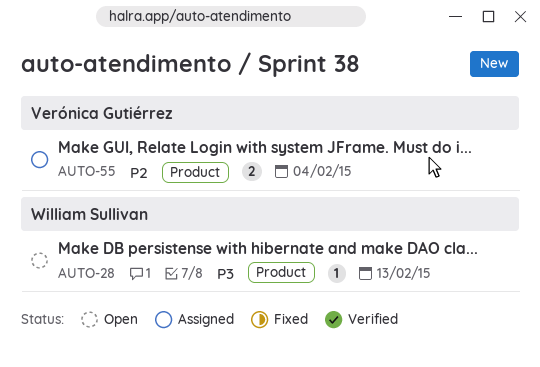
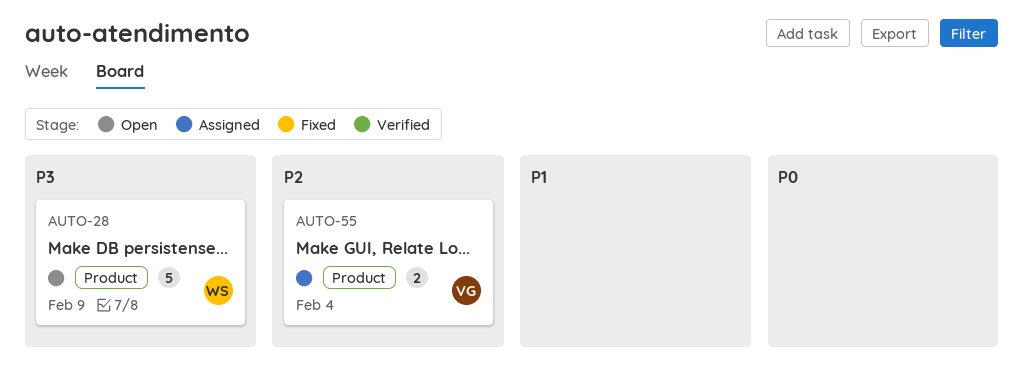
AUTO-28, estimate: 1 -> 5
AUTO-28, due: Feb 13 -> Feb 9

